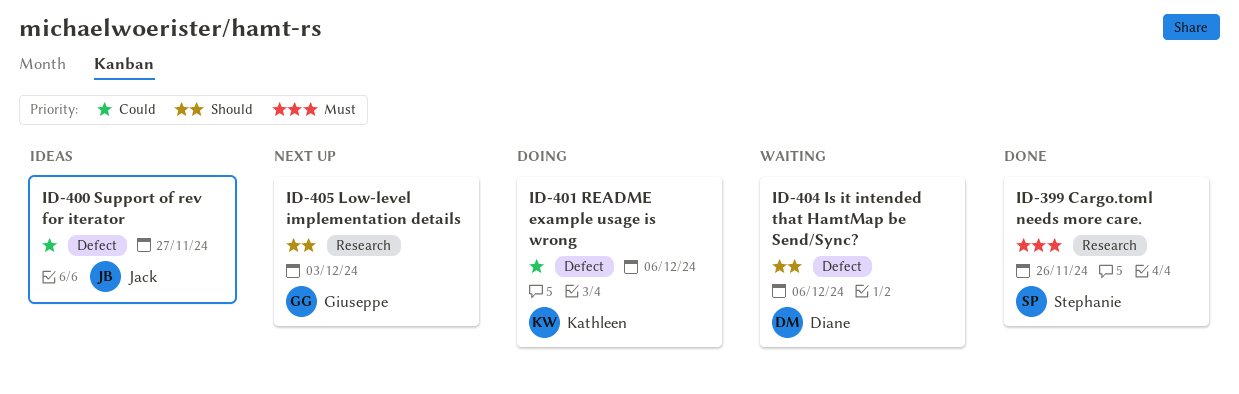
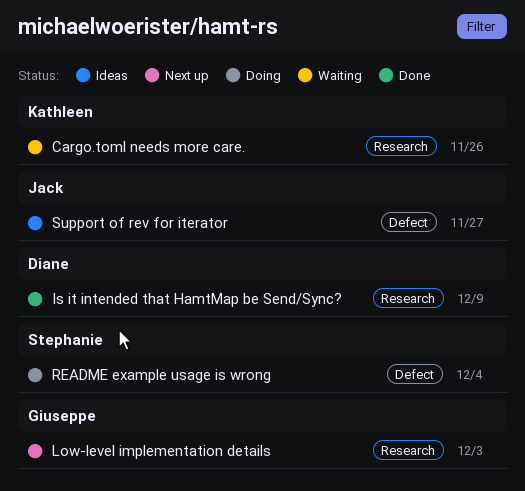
Cargo.toml needs more care., status: Done -> Waiting
Cargo.toml needs more care., owner: Stephanie -> Kathleen
Is it intended that HamtMap be Send/Sync?, status: Waiting -> Done
Is it intended that HamtMap be Send/Sync?, label: Defect -> Research
Is it intended that HamtMap be Send/Sync?, due: Dec 6 -> Dec 9
README example usage is wrong, owner: Kathleen -> Stephanie
README example usage is wrong, due: Dec 6 -> Dec 4

